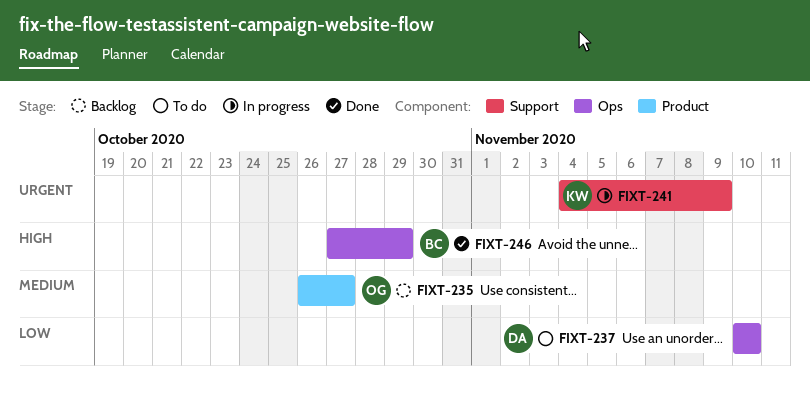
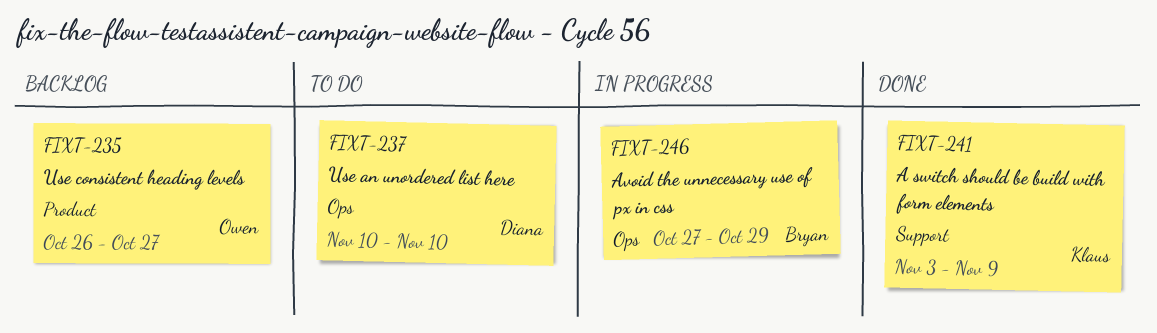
FIXT-241, status: In progress -> Done
FIXT-241, start: Nov 4 -> Nov 3
FIXT-246, status: Done -> In progress

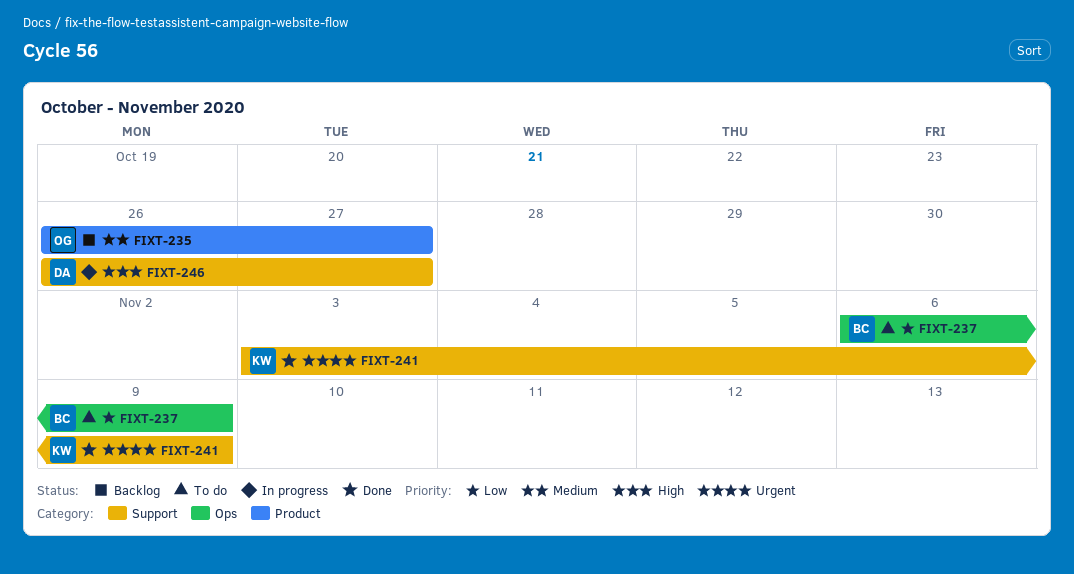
FIXT-237, owner: Diana -> Bryan
FIXT-237, start: Nov 10 -> Nov 6
FIXT-237, due: Nov 10 -> Nov 9
FIXT-246, owner: Bryan -> Diana
FIXT-246, label: Ops -> Support
FIXT-246, start: Oct 27 -> Oct 26
FIXT-246, due: Oct 29 -> Oct 27

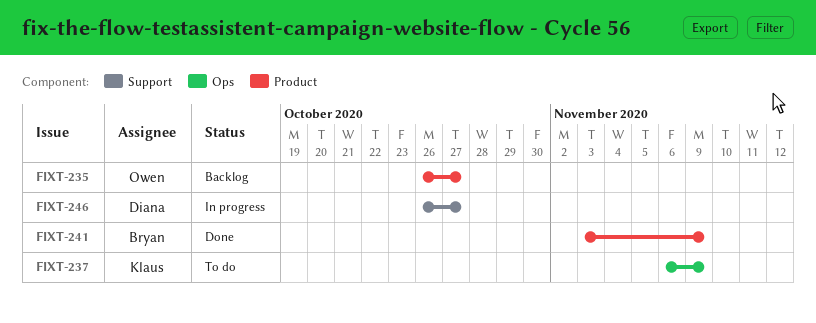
FIXT-237, owner: Bryan -> Klaus
FIXT-241, owner: Klaus -> Bryan
FIXT-241, label: Support -> Product

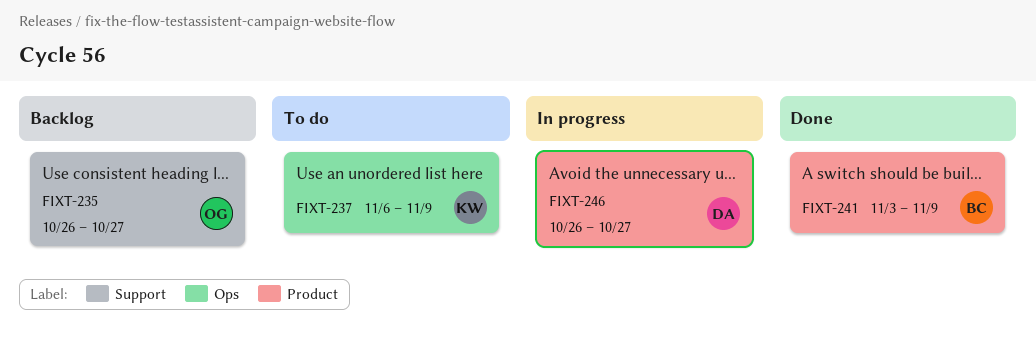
FIXT-235, label: Product -> Support
FIXT-246, label: Support -> Product

